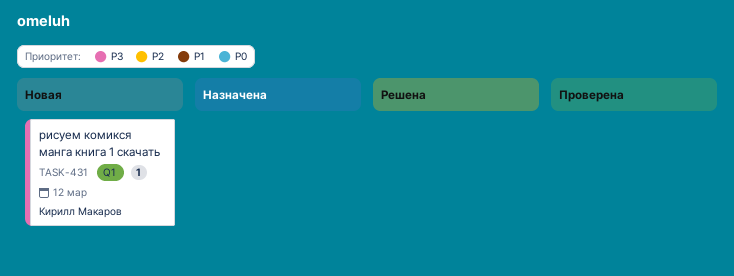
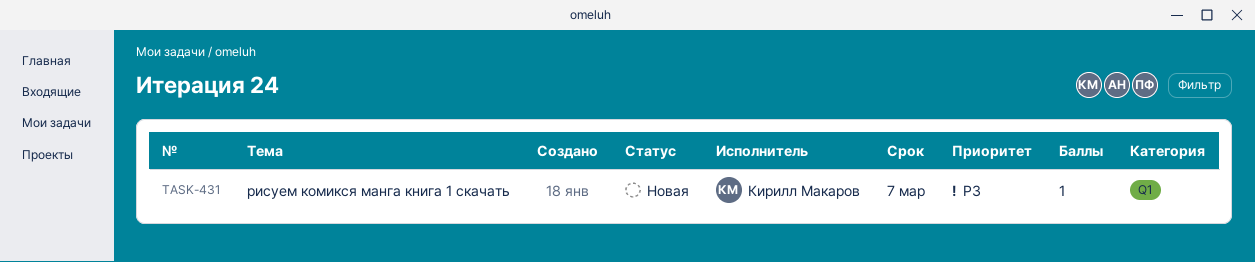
TASK-431, due: Mar 12 -> Mar 7

